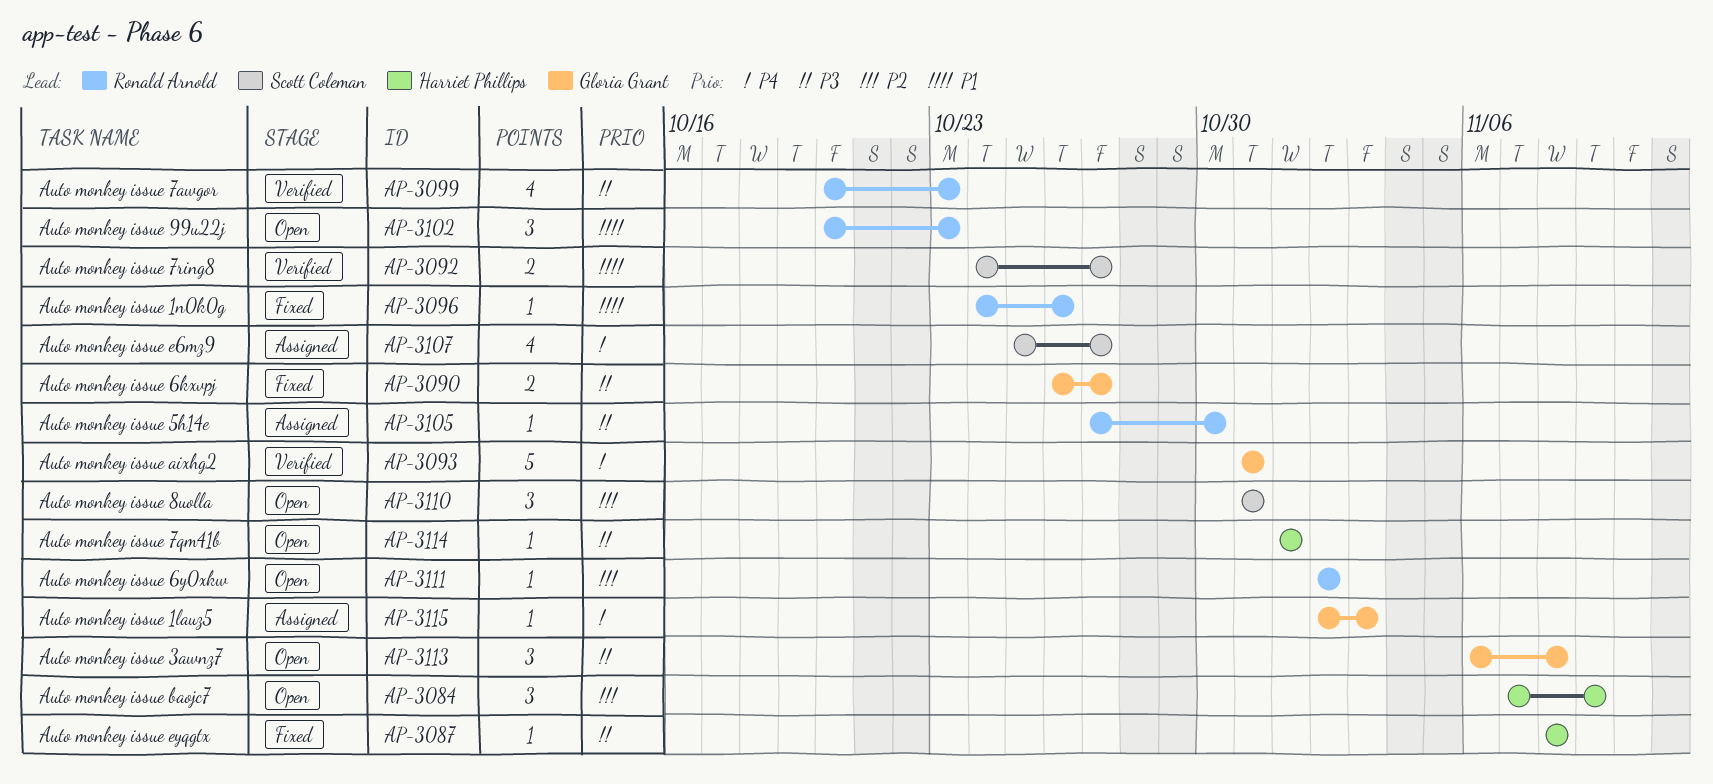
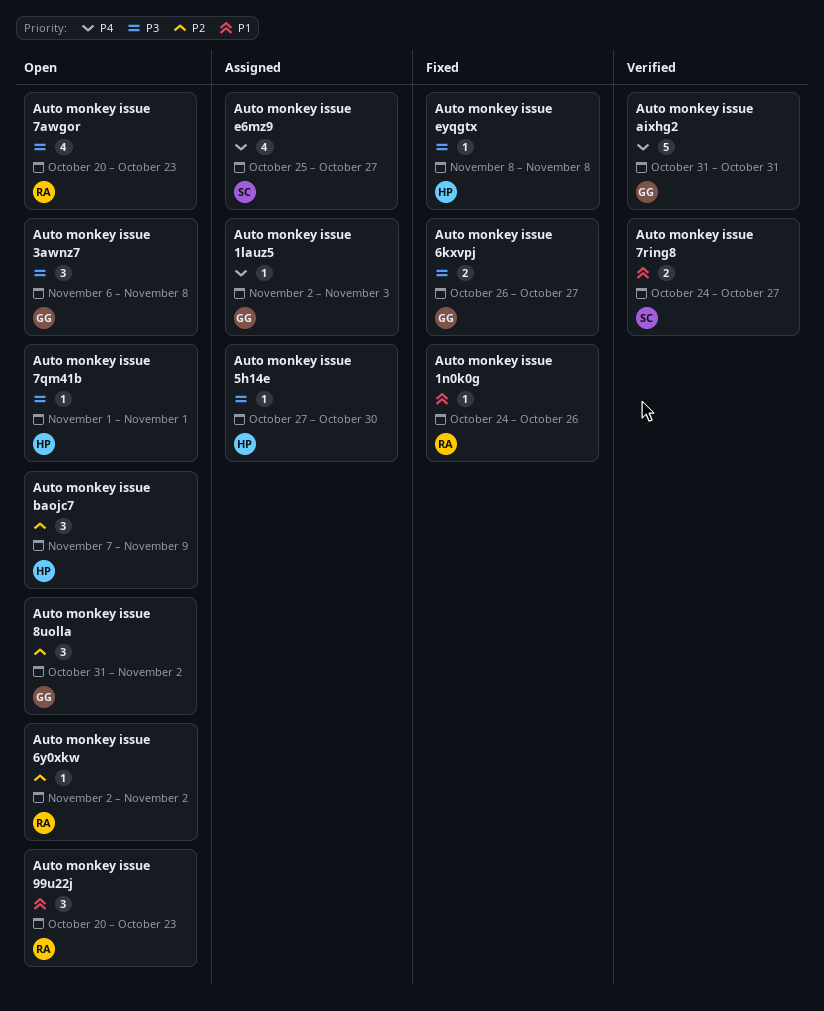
Auto monkey issue 5h14e, owner: Ronald Arnold -> Harriet Phillips
Auto monkey issue 7awgor, status: Verified -> Open
Auto monkey issue 8uolla, owner: Scott Coleman -> Gloria Grant
Auto monkey issue 8uolla, due: Oct 31 -> Nov 2

